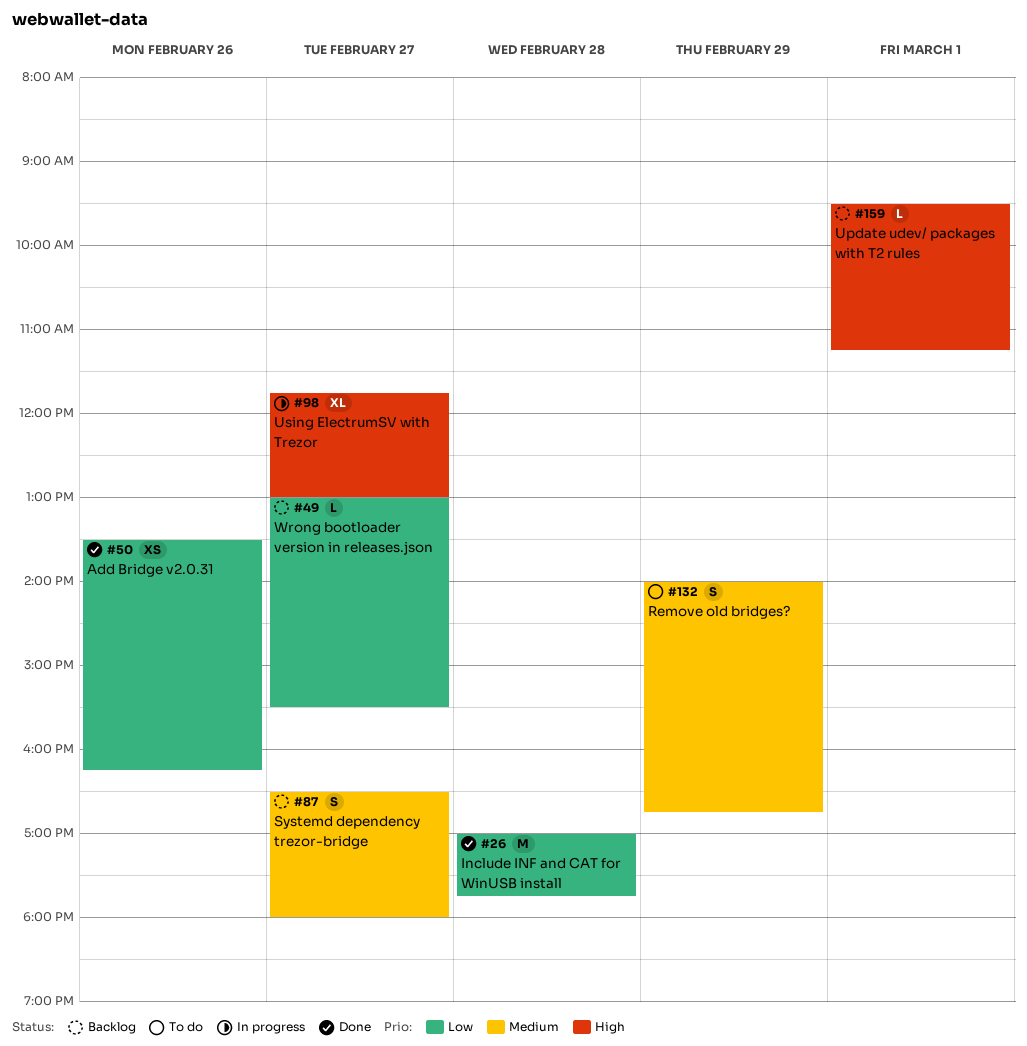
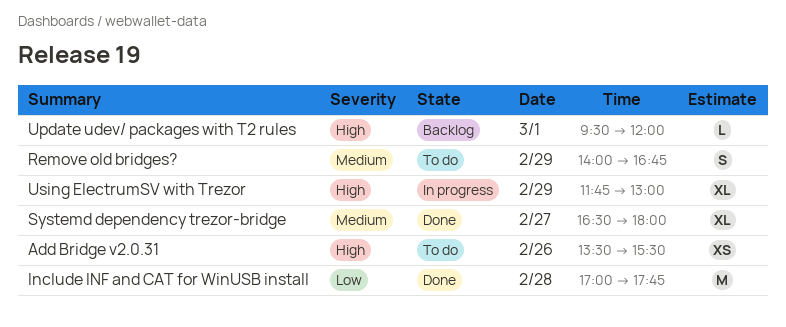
Add Bridge v2.0.31, status: Done -> To do
Add Bridge v2.0.31, priority: Low -> High
Add Bridge v2.0.31, ends: 16:15 -> 15:30
Systemd dependency trezor-bridge, status: Backlog -> Done
Systemd dependency trezor-bridge, estimate: S -> XL
Update udev/ packages with T2 rules, ends: 11:15 -> 12:00
Using ElectrumSV with Trezor, day: Feb 27 -> Feb 29
Wrong bootloader version in releases.json: present -> none

